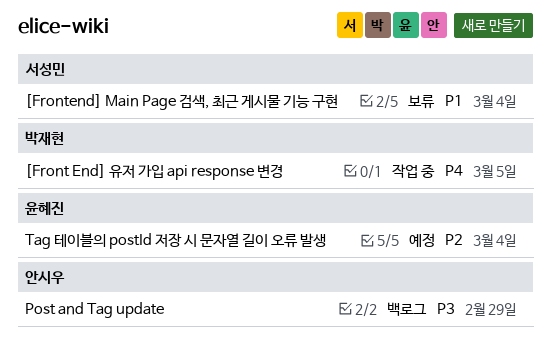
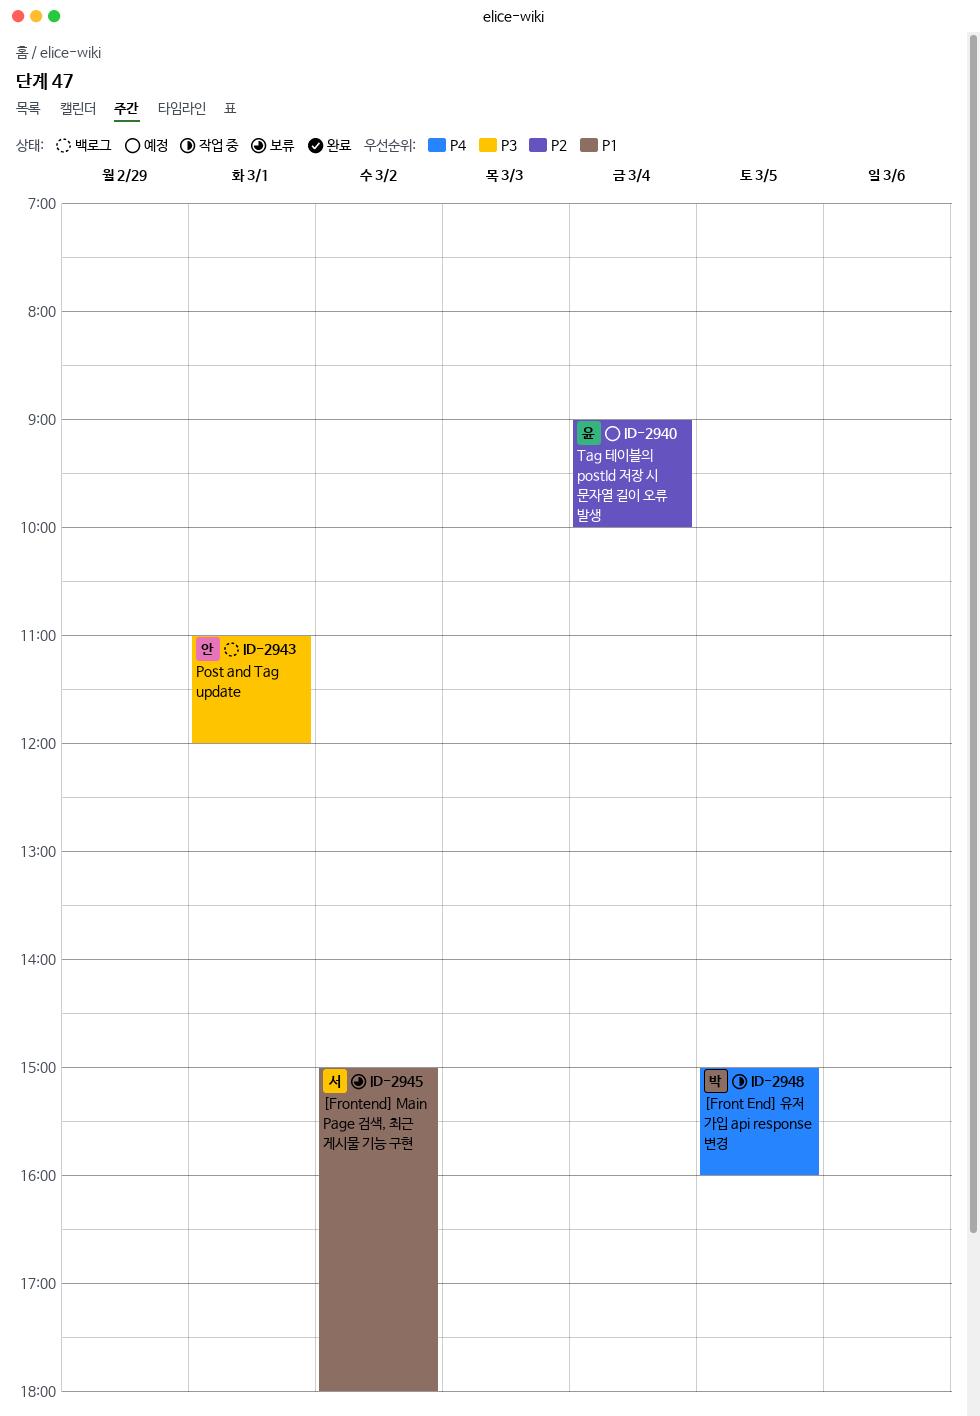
[Frontend] Main Page 검색, 최근 게시물 기능 구현, day: Mar 4 -> Mar 2
Post and Tag update, day: Feb 29 -> Mar 1

